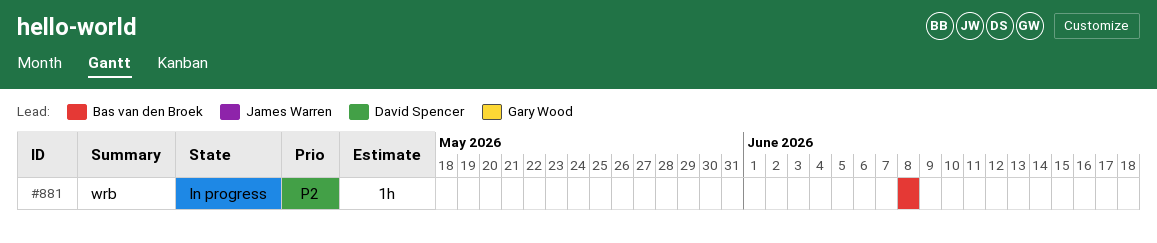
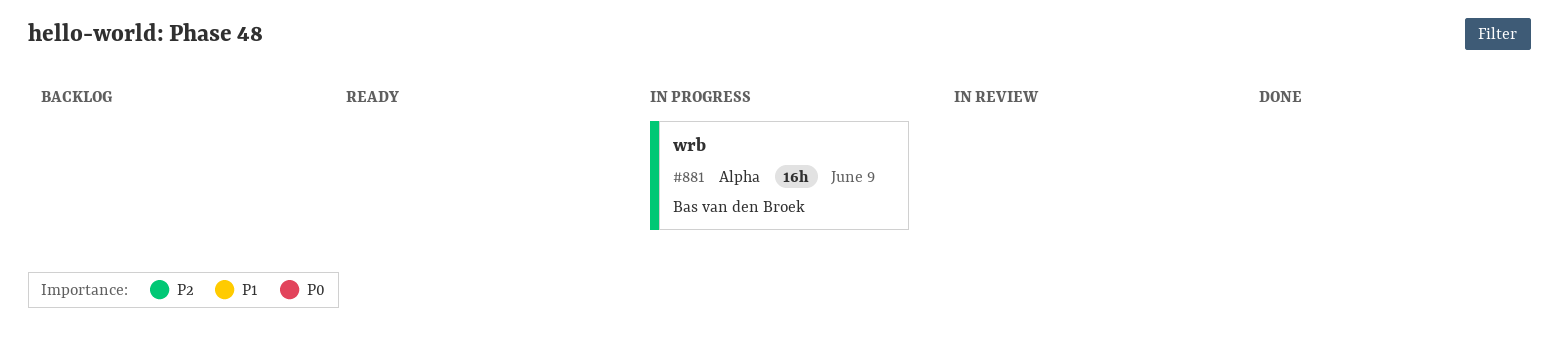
#881, estimate: 1h -> 16h
#881, due: Jun 8 -> Jun 9

